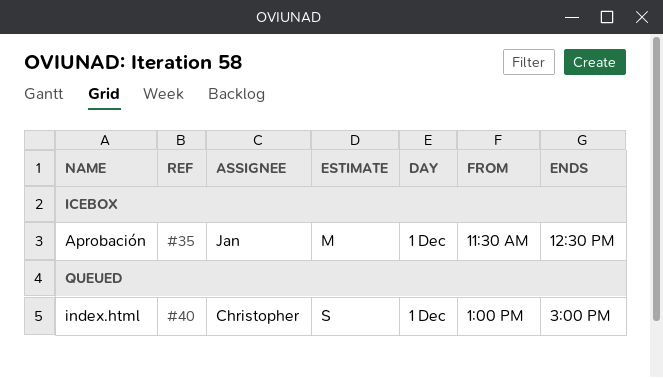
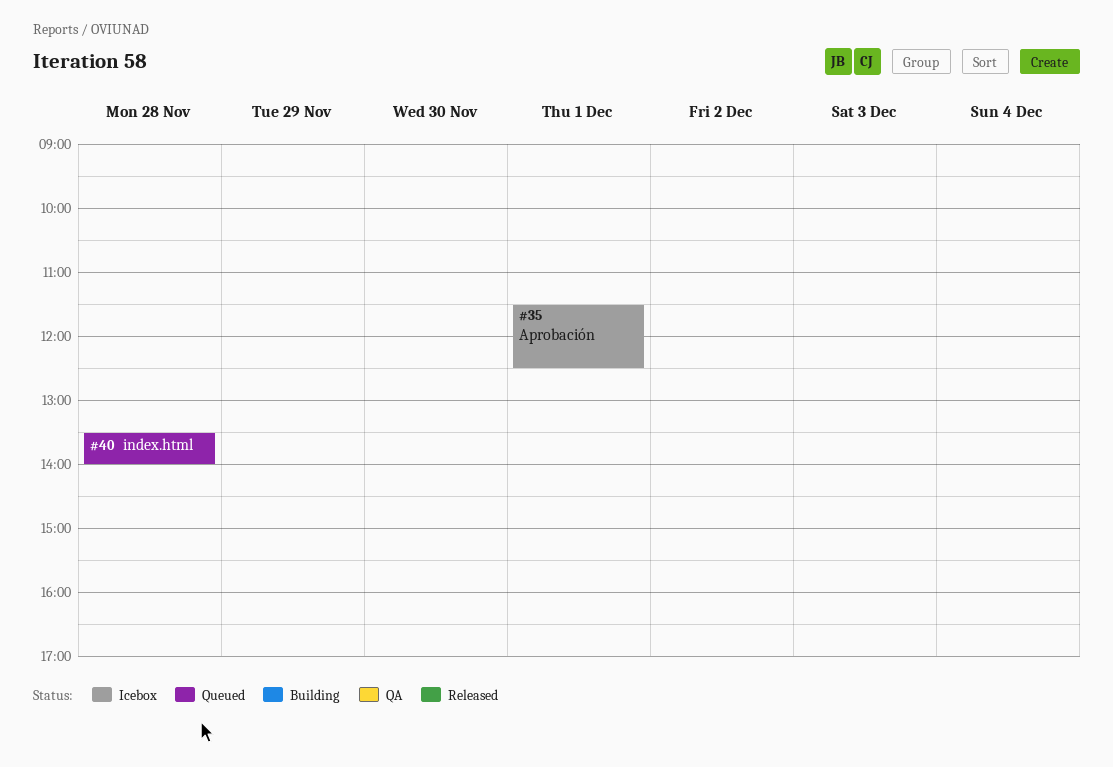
#40, day: Dec 1 -> Nov 28
#40, begins: 13:00 -> 13:30
#40, ends: 15:00 -> 14:00

